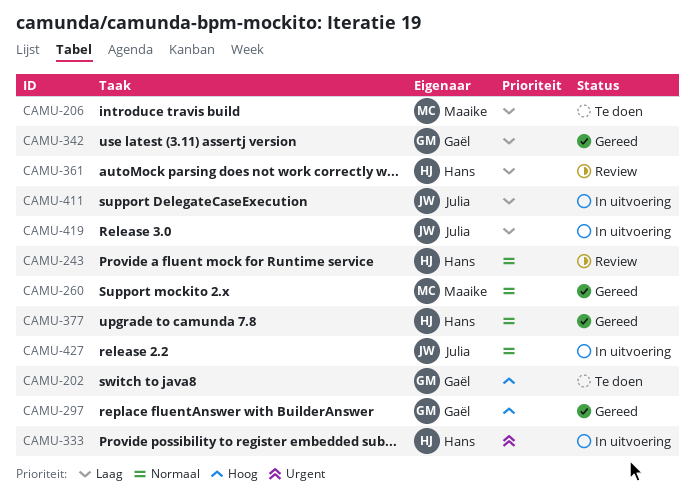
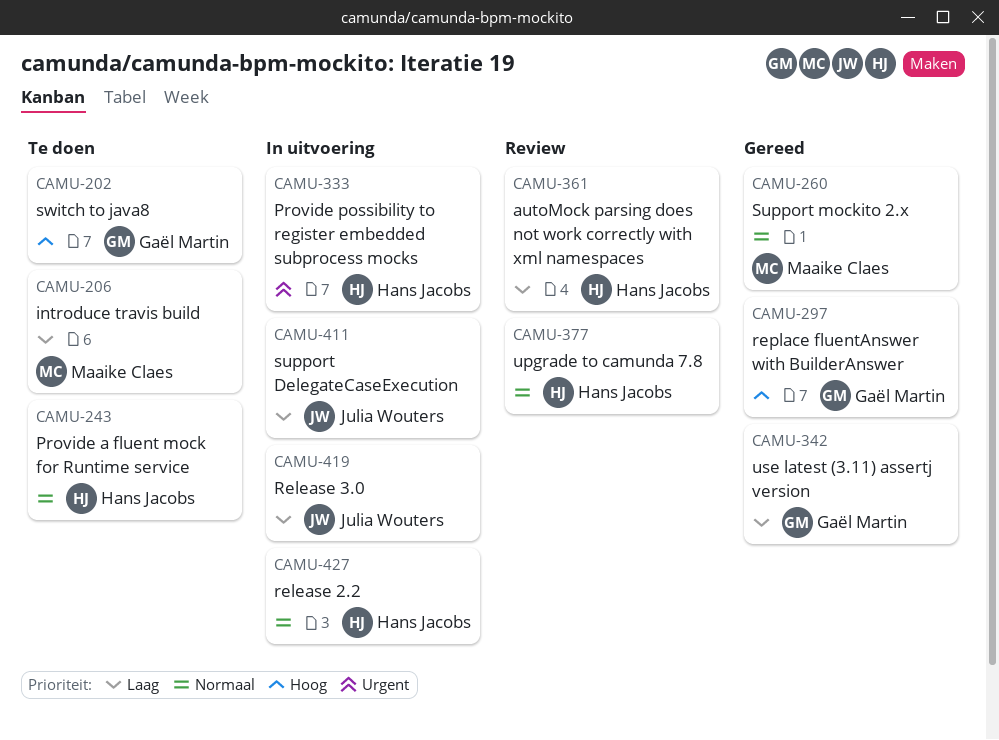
CAMU-243, status: Review -> Te doen
CAMU-377, status: Gereed -> Review
CAMU-427, owner: Julia Wouters -> Hans Jacobs

